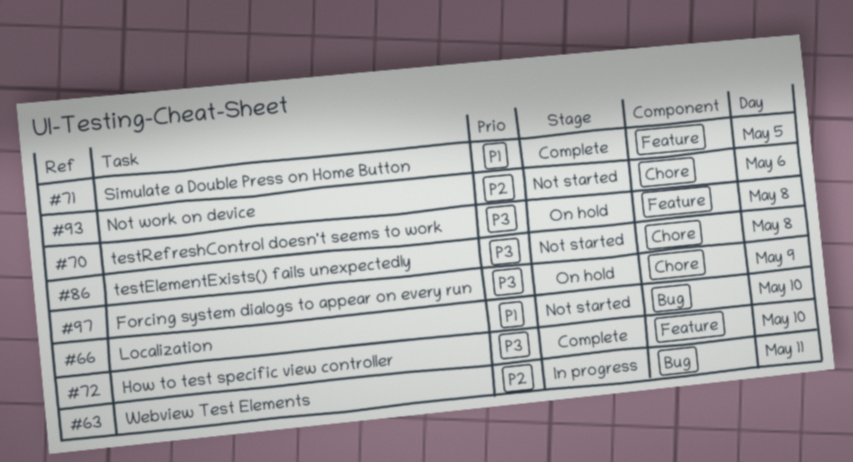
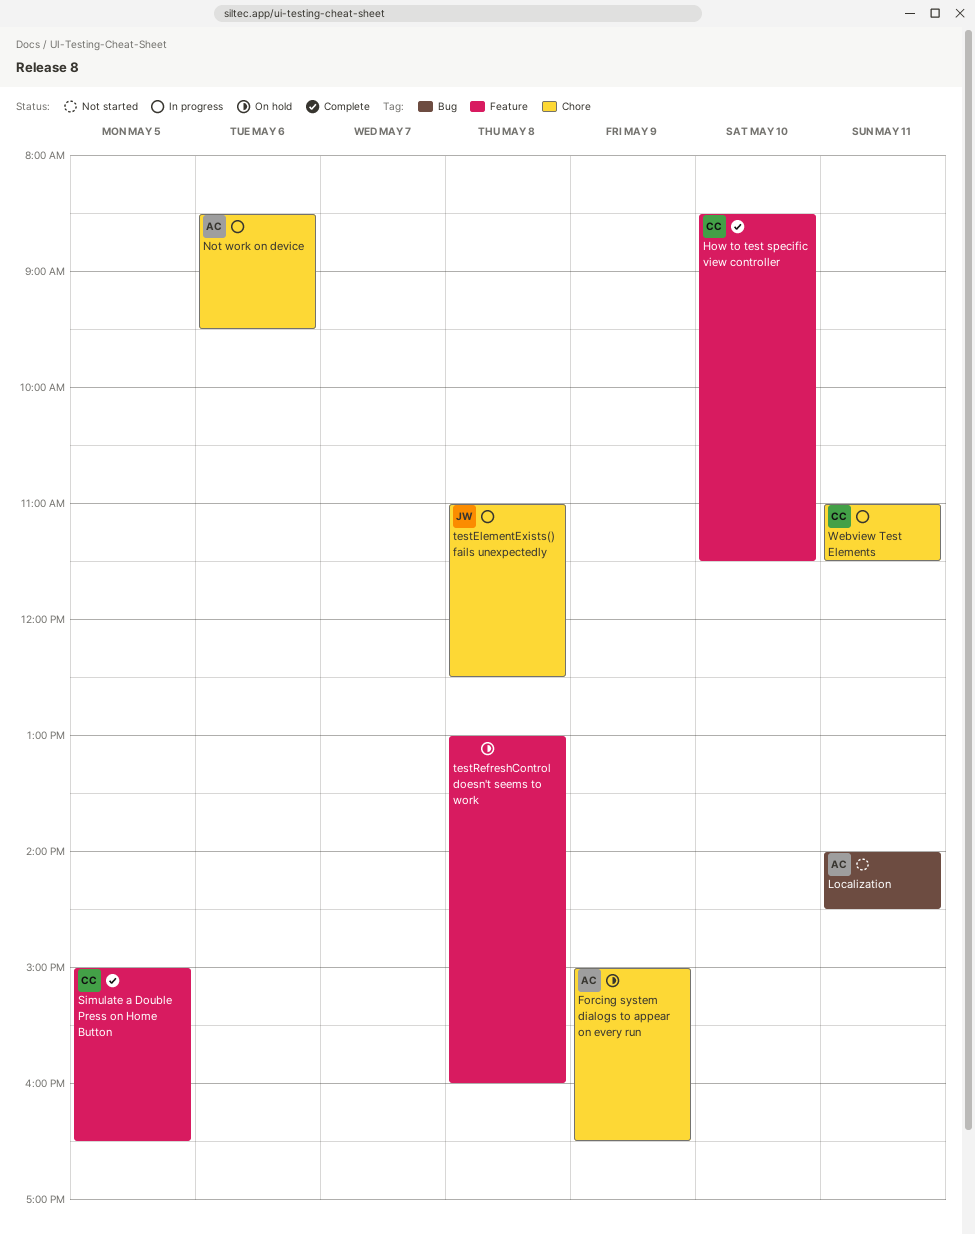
Localization, day: May 10 -> May 11
Not work on device, status: Not started -> In progress
testElementExists() fails unexpectedly, status: Not started -> In progress
Webview Test Elements, label: Bug -> Chore

